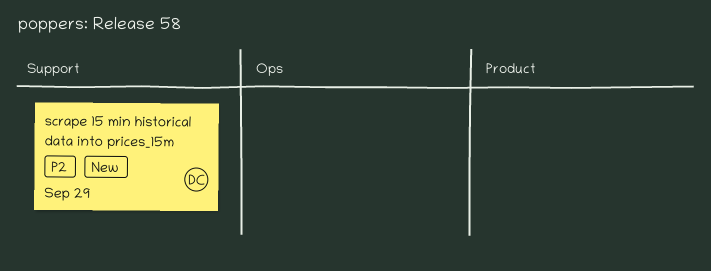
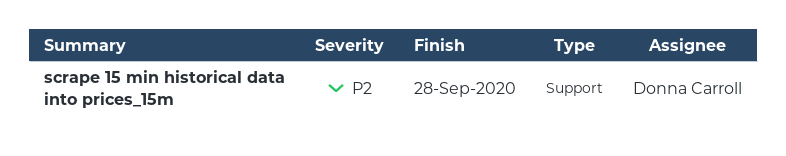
scrape 15 min historical data into prices_15m, due: Sep 29 -> Sep 28

